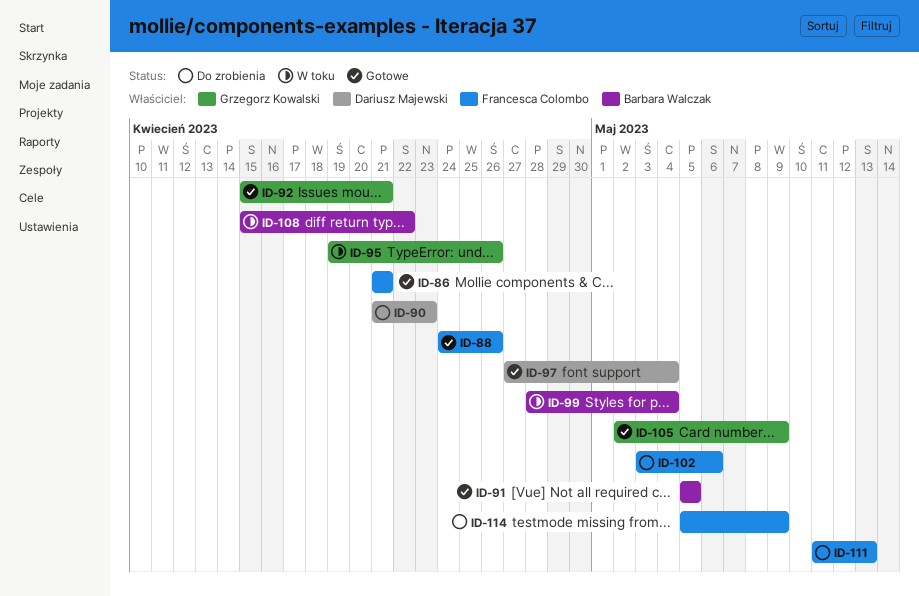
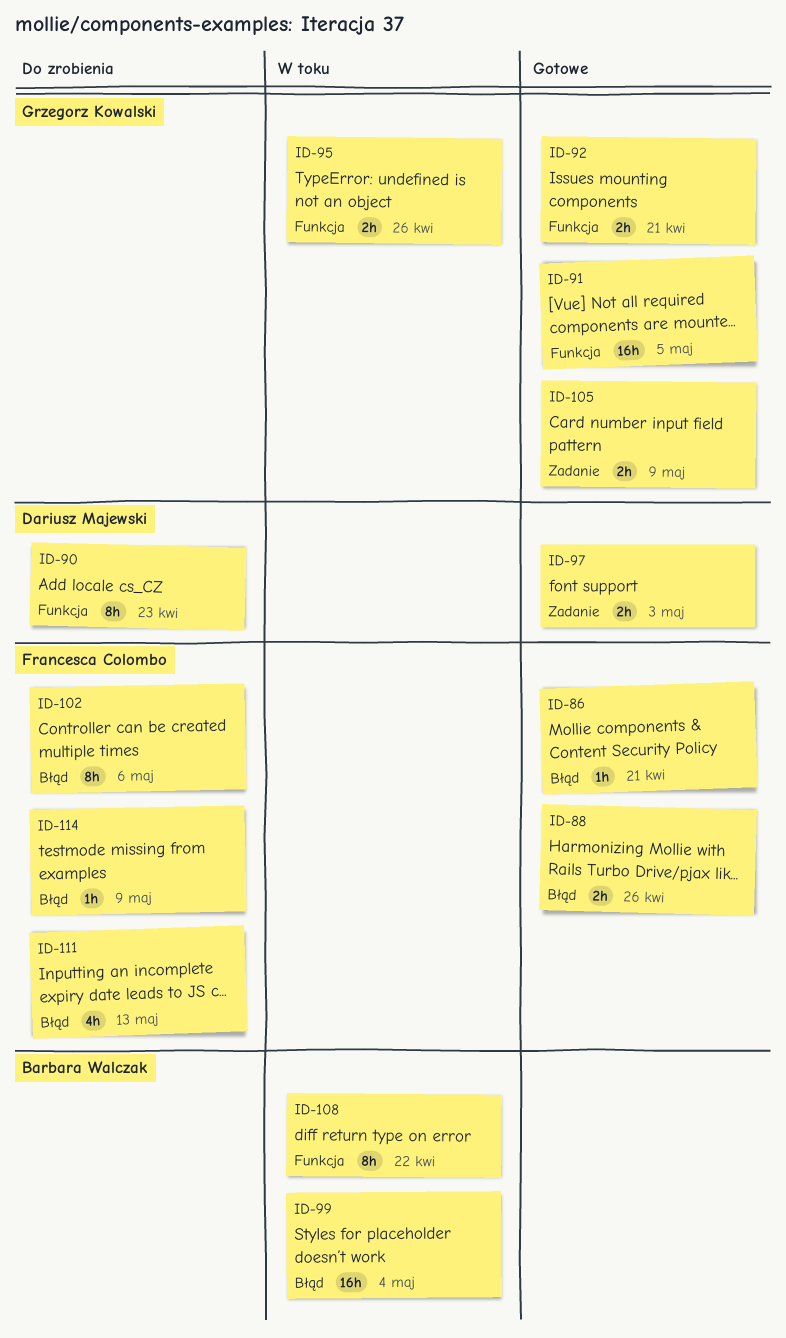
ID-91, owner: Barbara Walczak -> Grzegorz Kowalski
ID-97, due: May 4 -> May 3

